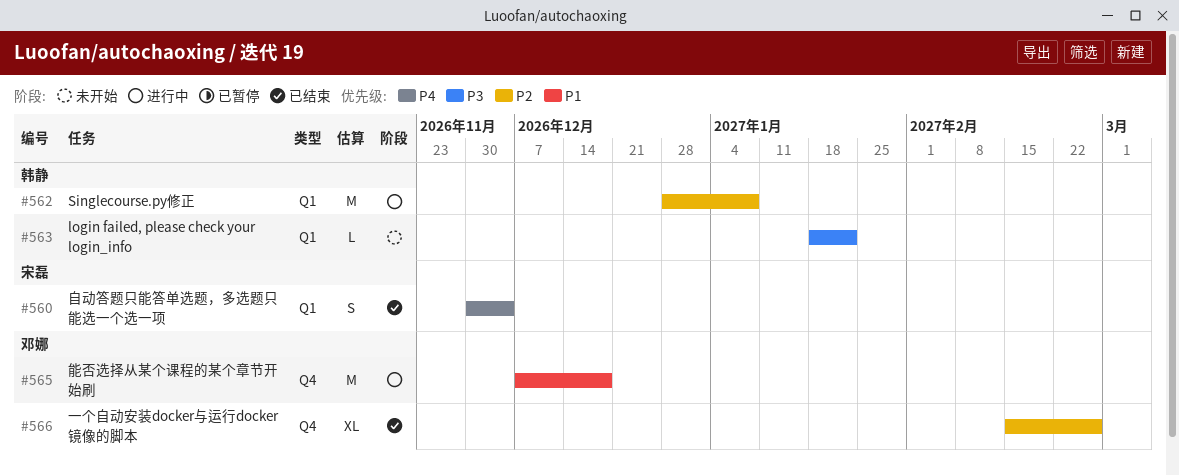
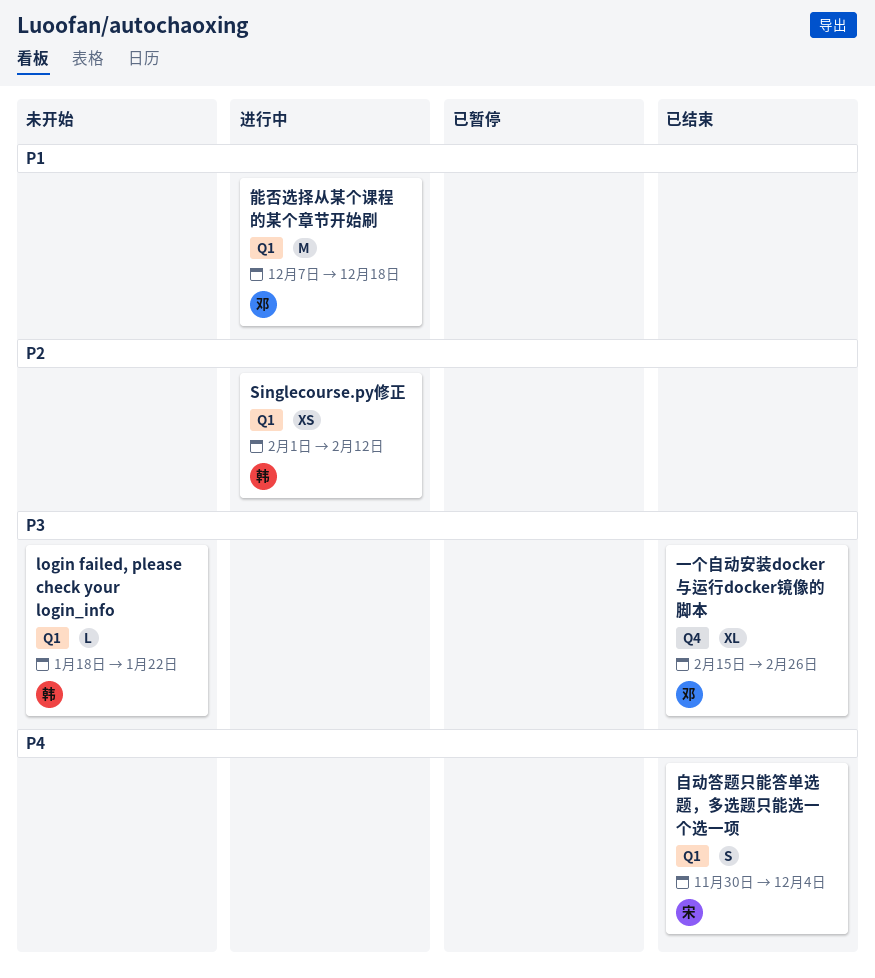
Singlecourse.py修正, estimate: M -> XS
Singlecourse.py修正, start: Dec 28 -> Feb 1
Singlecourse.py修正, due: Jan 8 -> Feb 12
一个自动安装docker与运行docker镜像的脚本, priority: P2 -> P3
能否选择从某个课程的某个章节开始刷, label: Q4 -> Q1

